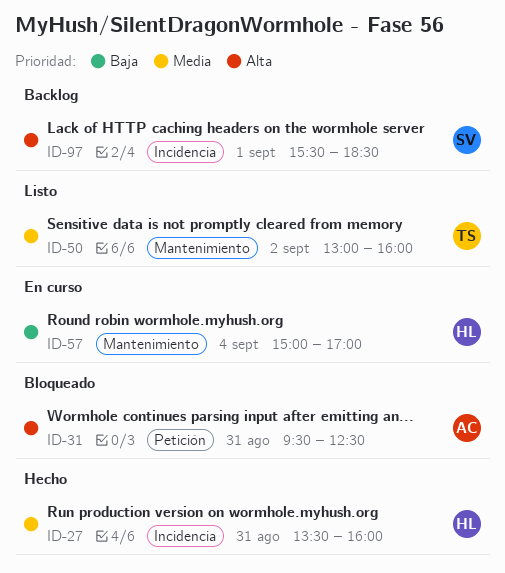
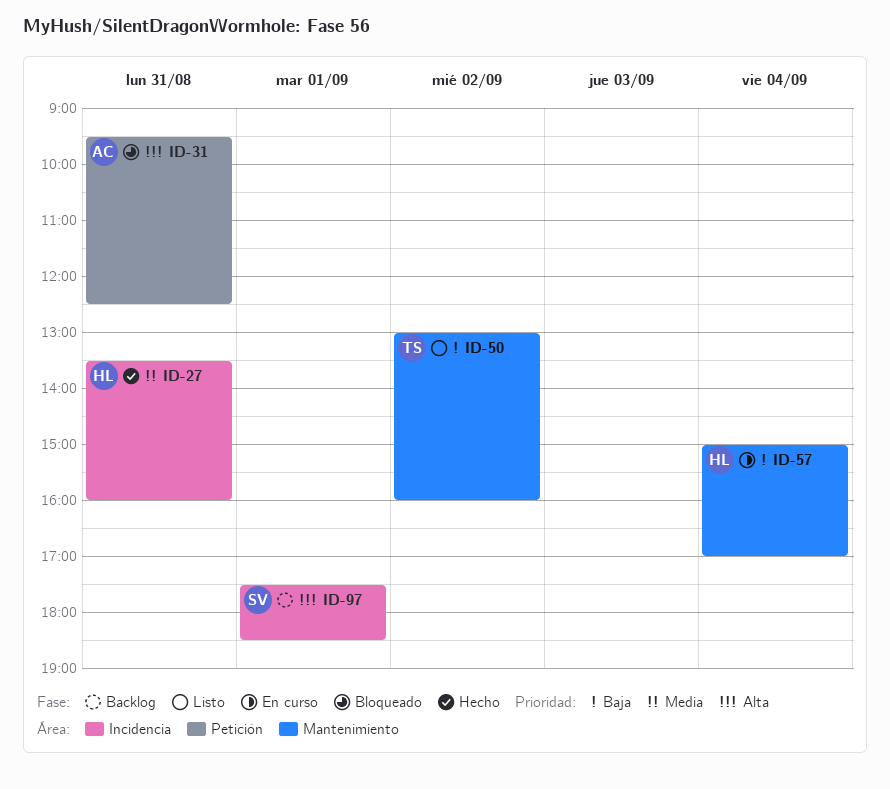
ID-50, priority: Media -> Baja
ID-97, begins: 15:30 -> 17:30

